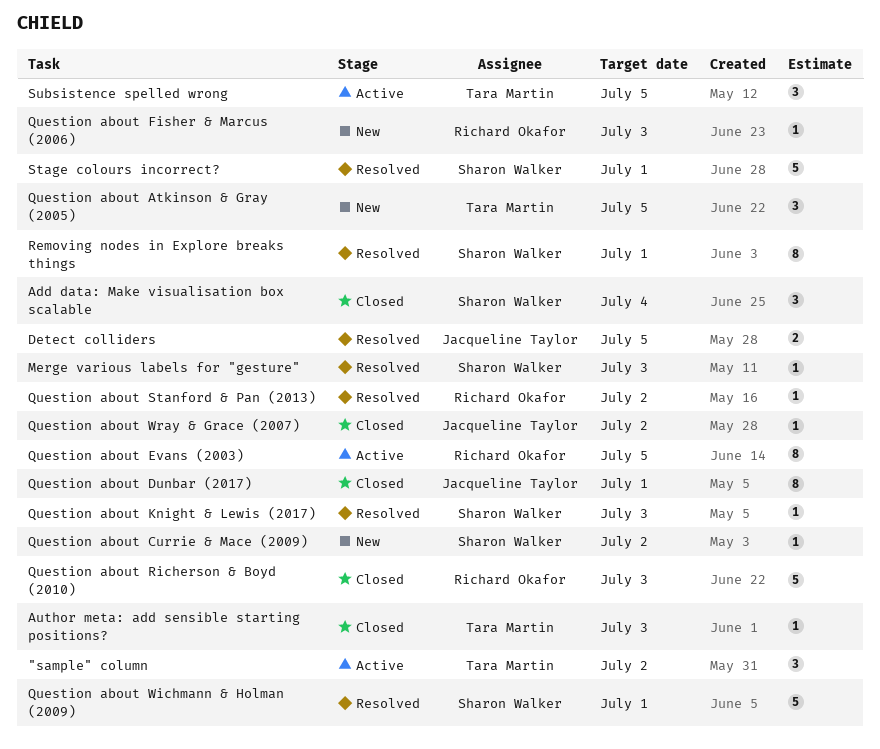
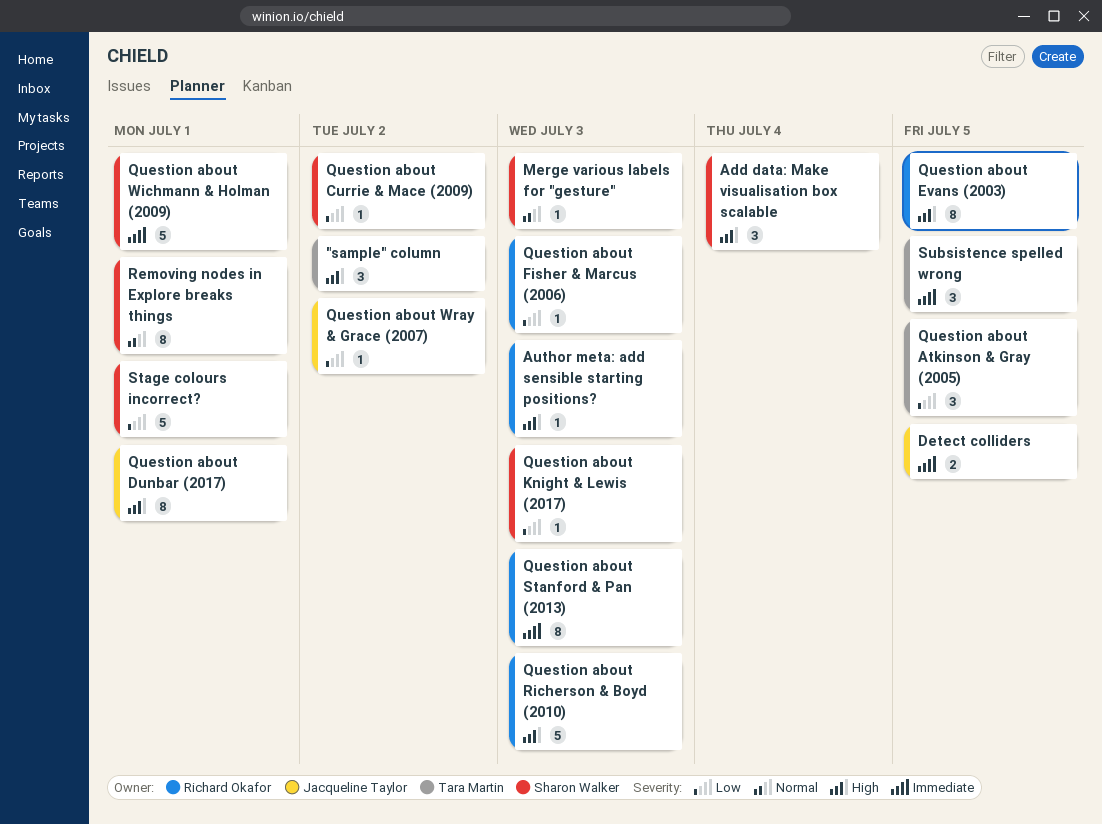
Author meta: add sensible starting positions?, owner: Tara Martin -> Richard Okafor
Question about Stanford & Pan (2013), estimate: 1 -> 8
Question about Stanford & Pan (2013), due: Jul 2 -> Jul 3

